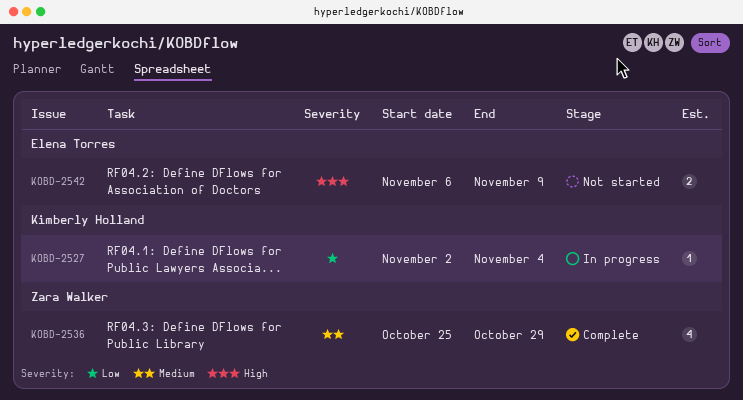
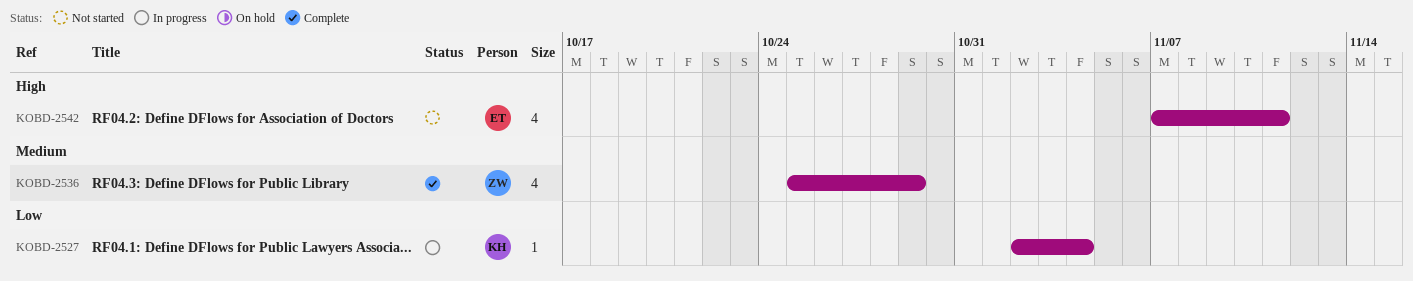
KOBD-2542, estimate: 2 -> 4
KOBD-2542, start: Nov 6 -> Nov 7
KOBD-2542, due: Nov 9 -> Nov 11

